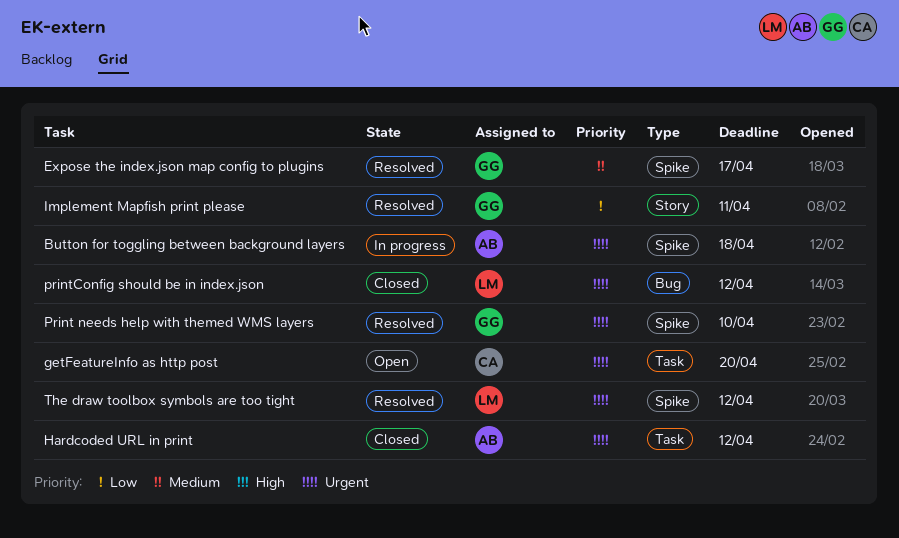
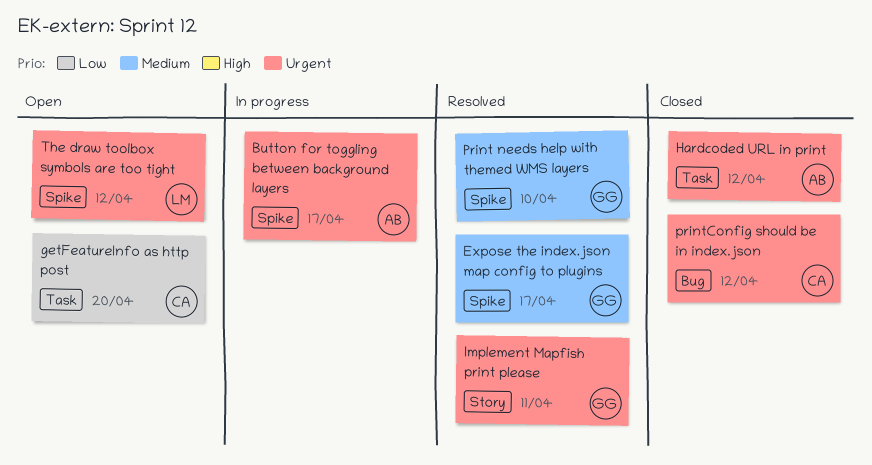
Button for toggling between background layers, due: Apr 18 -> Apr 17
getFeatureInfo as http post, priority: Urgent -> Low
Implement Mapfish print please, priority: Low -> Urgent
Print needs help with themed WMS layers, priority: Urgent -> Medium
printConfig should be in index.json, owner: LM -> CA
The draw toolbox symbols are too tight, status: Resolved -> Open

